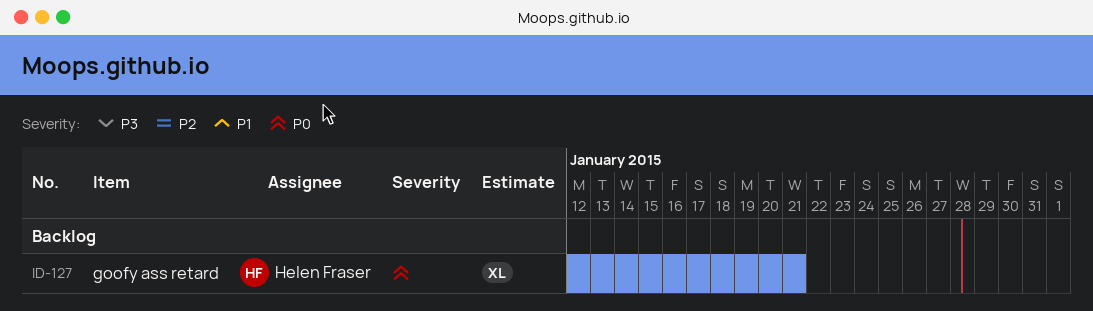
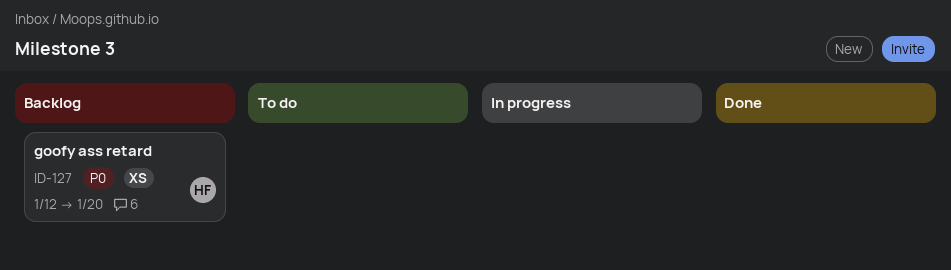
ID-127, estimate: XL -> XS
ID-127, due: Jan 21 -> Jan 20

